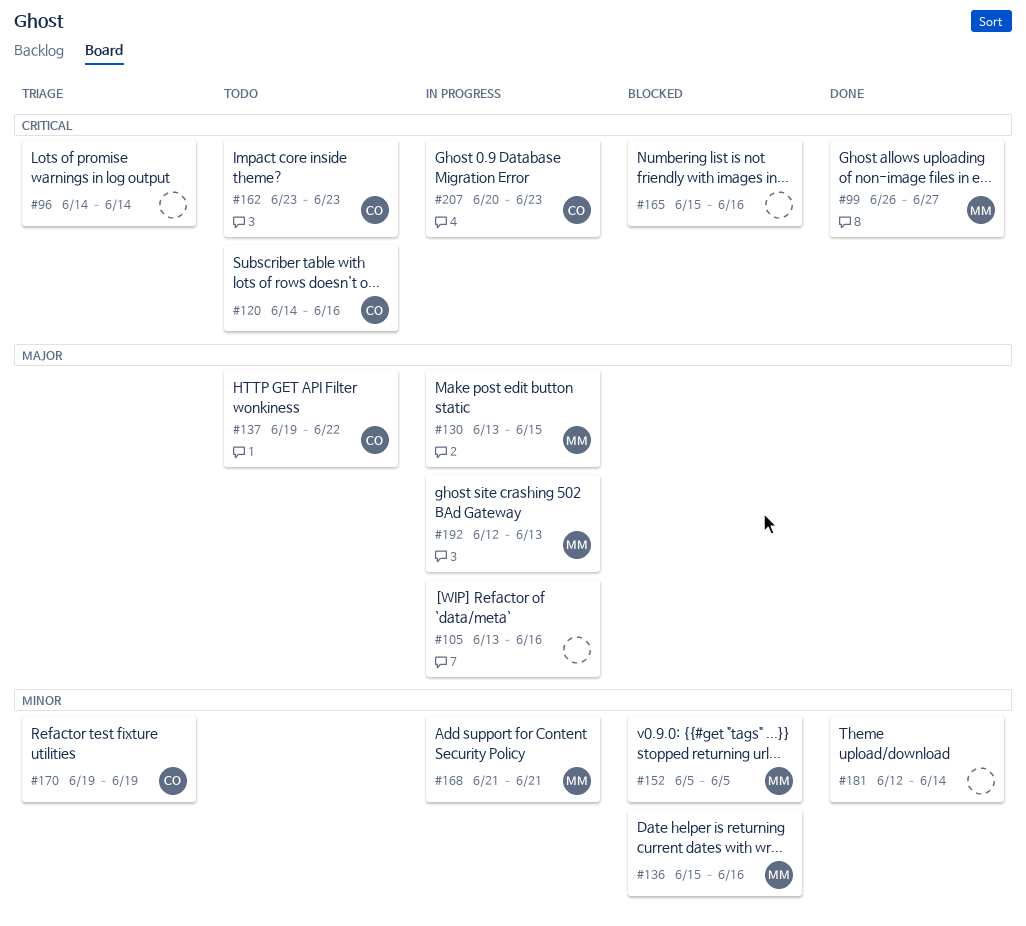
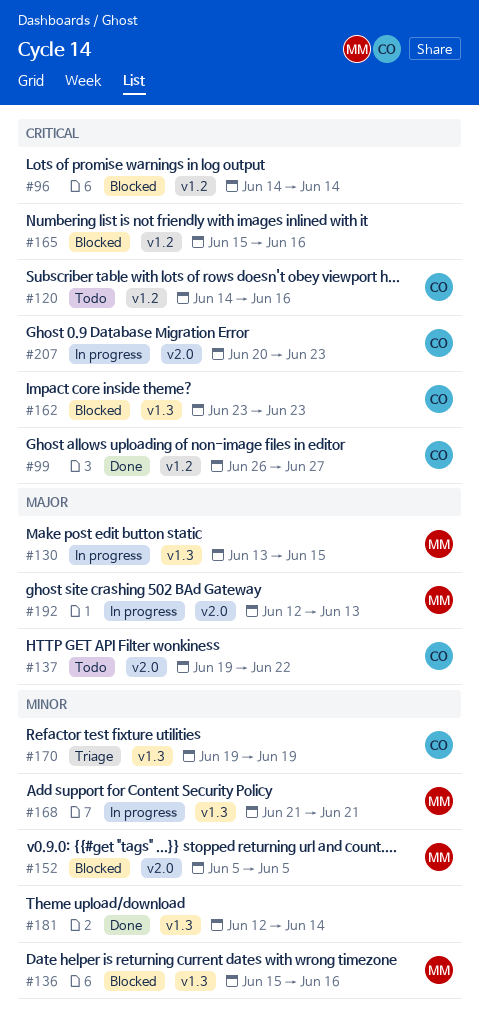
#96, status: Triage -> Blocked
#99, owner: MM -> CO
#105: present -> none
#162, status: Todo -> Blocked

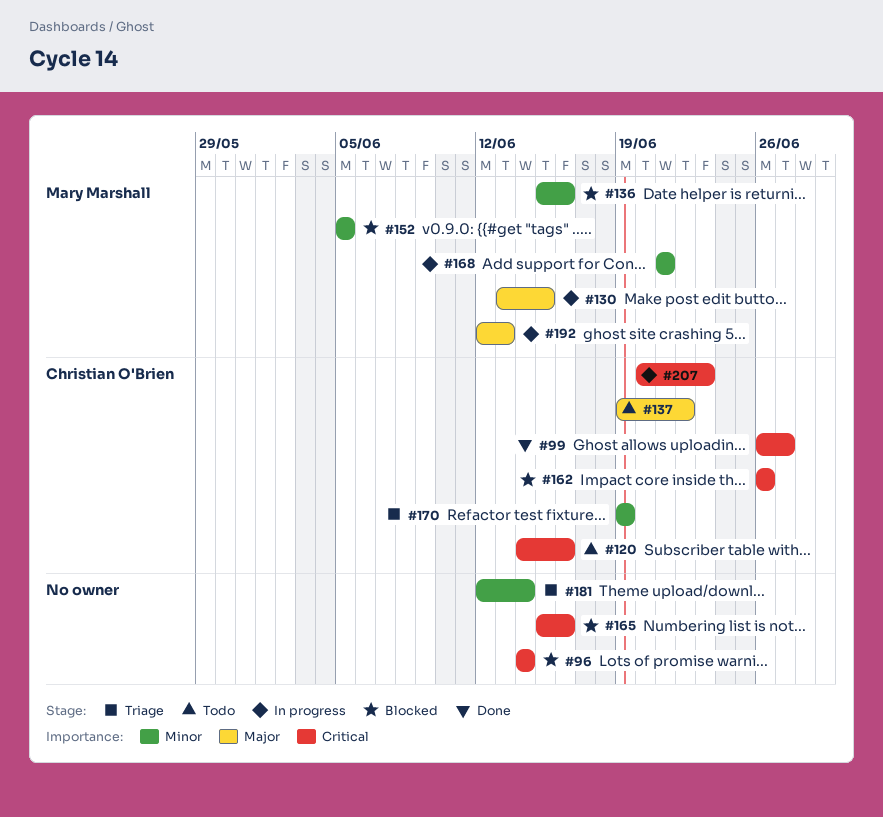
#162, start: Jun 23 -> Jun 26
#162, due: Jun 23 -> Jun 26
#181, status: Done -> Triage

